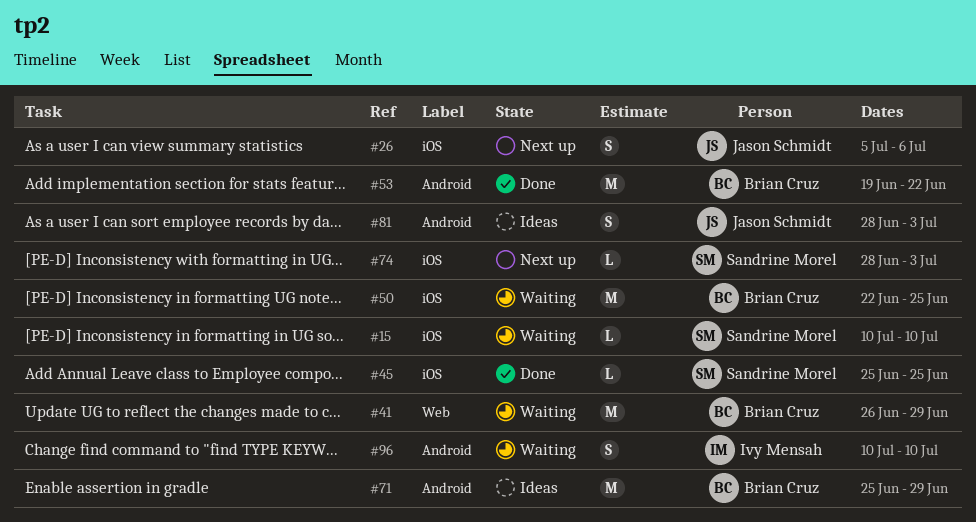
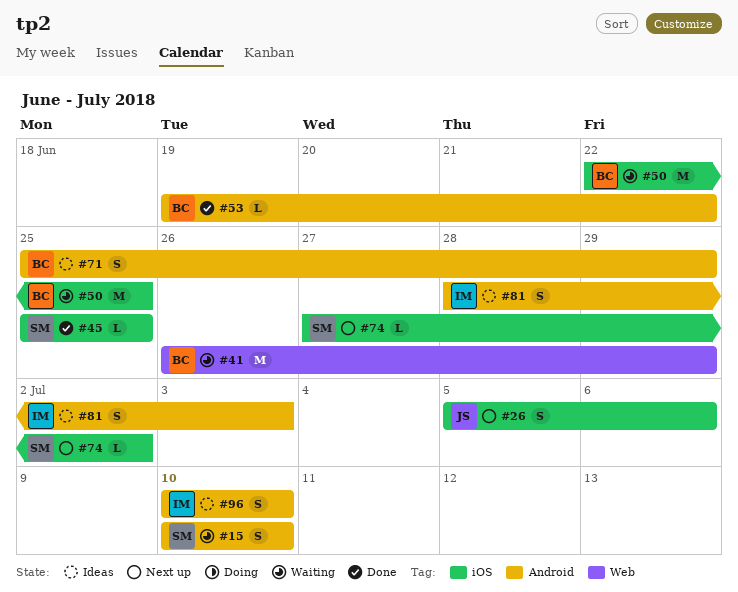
#15, label: iOS -> Android
#15, estimate: L -> S
#53, estimate: M -> L
#71, estimate: M -> S
#74, start: Jun 28 -> Jun 27
#74, due: Jul 3 -> Jul 2
#81, owner: Jason Schmidt -> Ivy Mensah
#96, status: Waiting -> Ideas

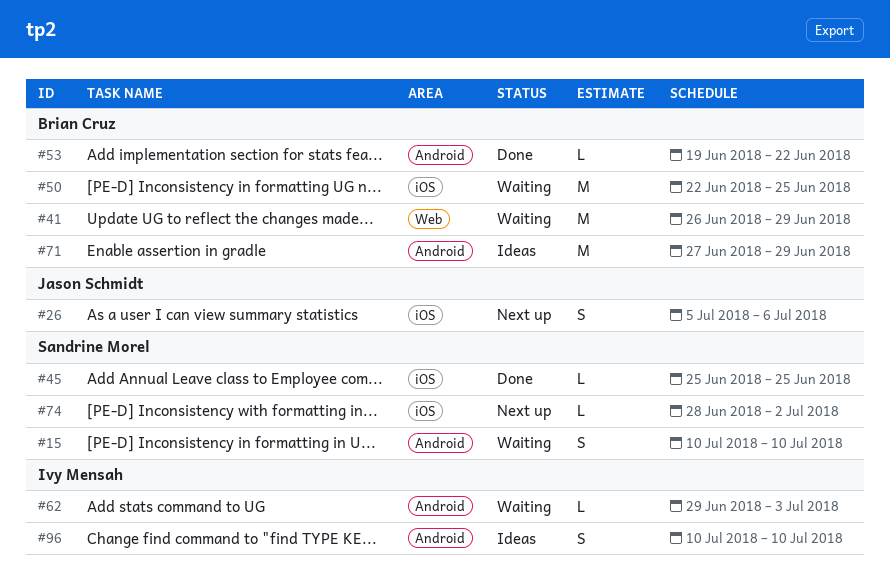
#62: none -> present
#71, estimate: S -> M
#71, start: Jun 25 -> Jun 27
#74, start: Jun 27 -> Jun 28
#81: present -> none

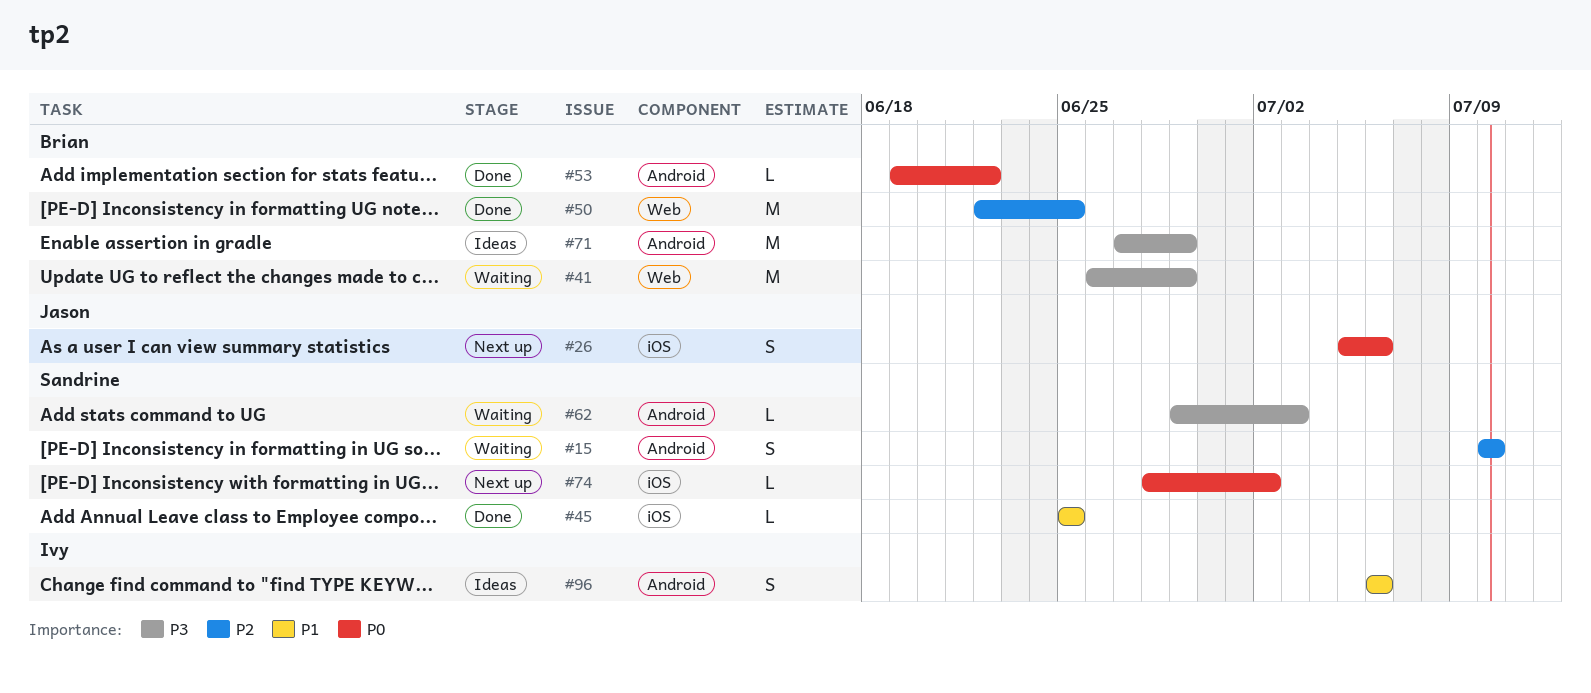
#50, status: Waiting -> Done
#50, label: iOS -> Web
#62, owner: Ivy Mensah -> Sandrine Morel
#96, start: Jul 10 -> Jul 6
#96, due: Jul 10 -> Jul 6

